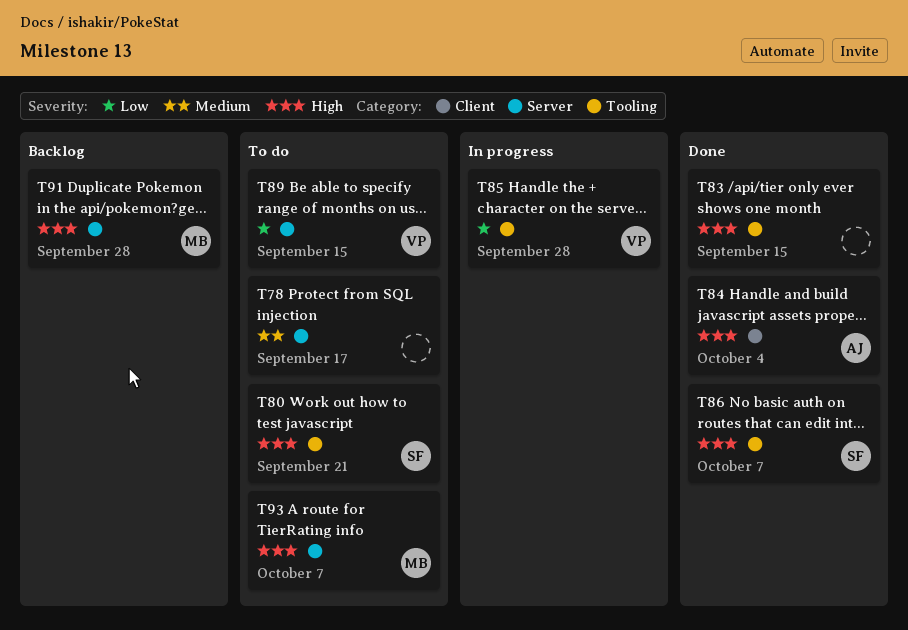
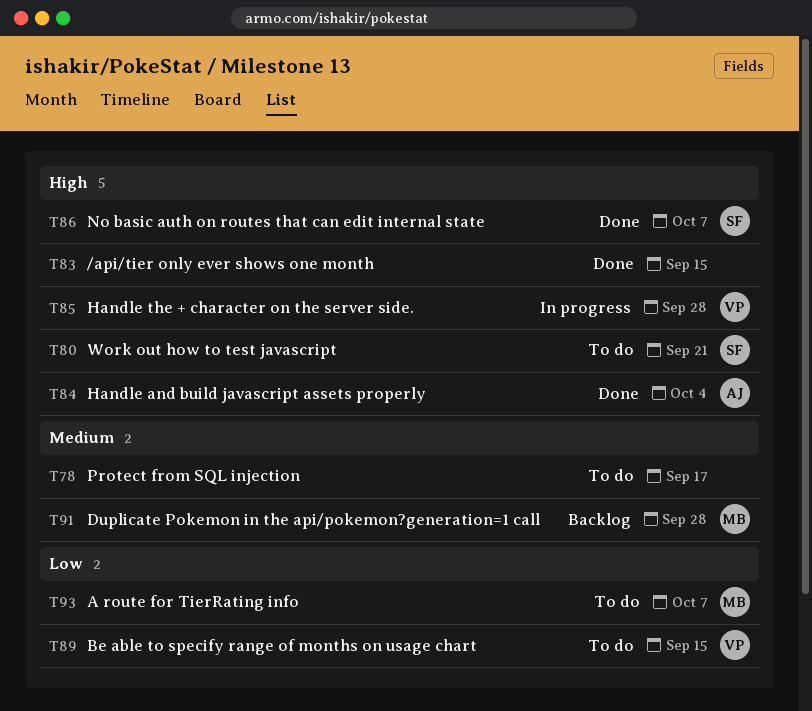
T85, priority: Low -> High
T91, priority: High -> Medium
T93, priority: High -> Low

